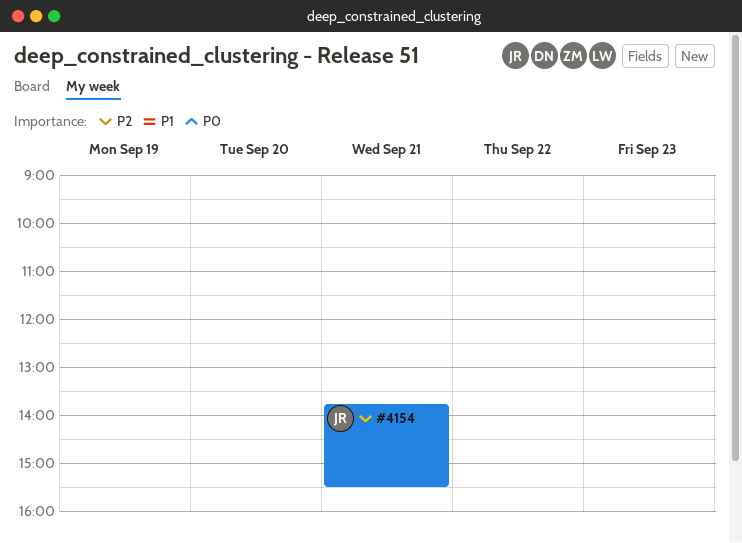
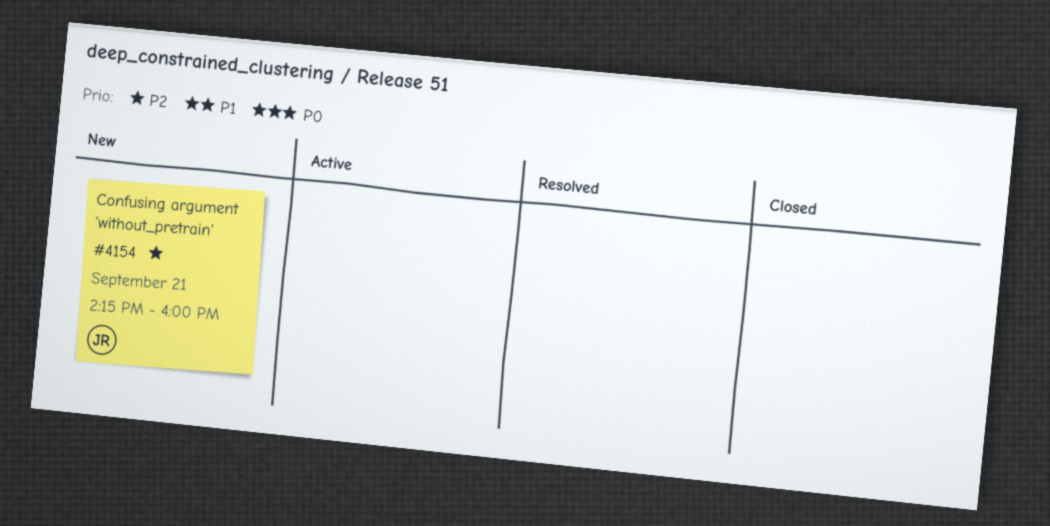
#4154, begins: 13:45 -> 14:15
#4154, ends: 15:30 -> 16:00

